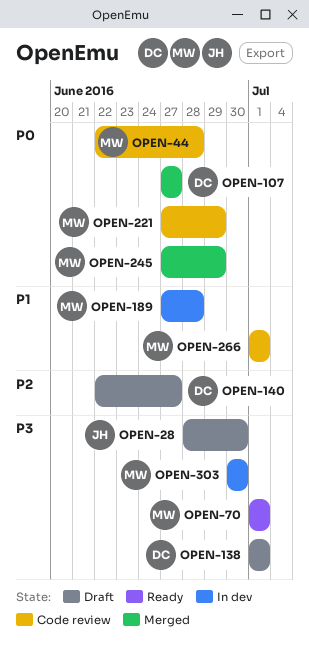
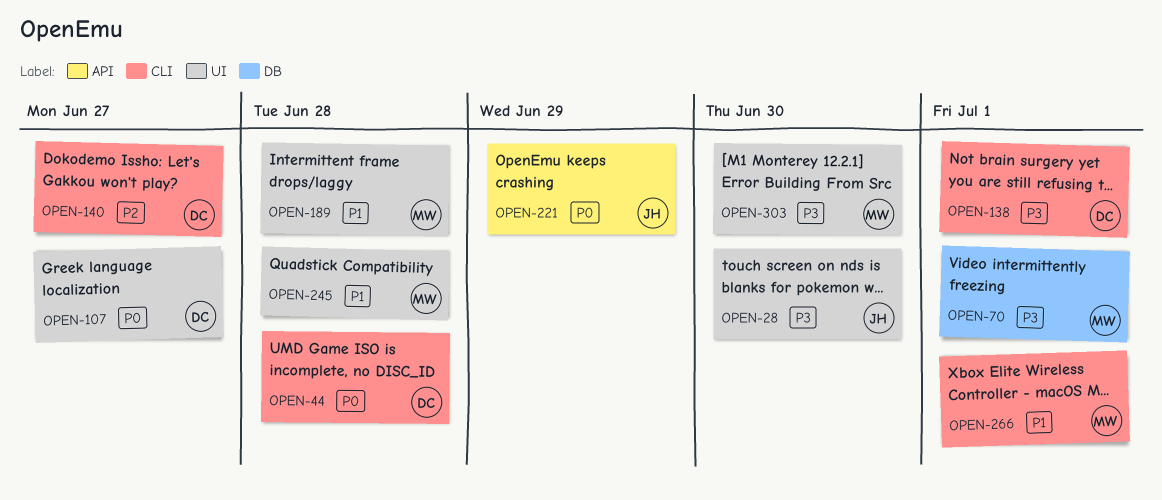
OPEN-44, owner: MW -> DC
OPEN-221, owner: MW -> JH
OPEN-245, priority: P0 -> P1
OPEN-245, due: Jun 29 -> Jun 28

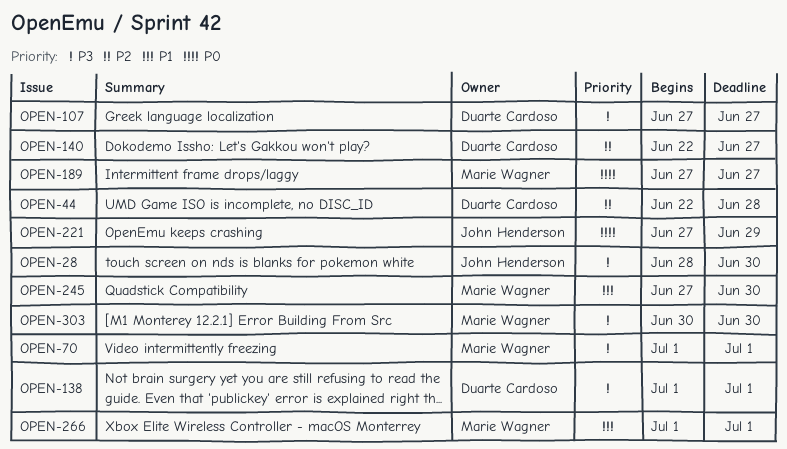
OPEN-44, priority: P0 -> P2
OPEN-107, priority: P0 -> P3
OPEN-189, priority: P1 -> P0
OPEN-189, due: Jun 28 -> Jun 27
OPEN-245, due: Jun 28 -> Jun 30

